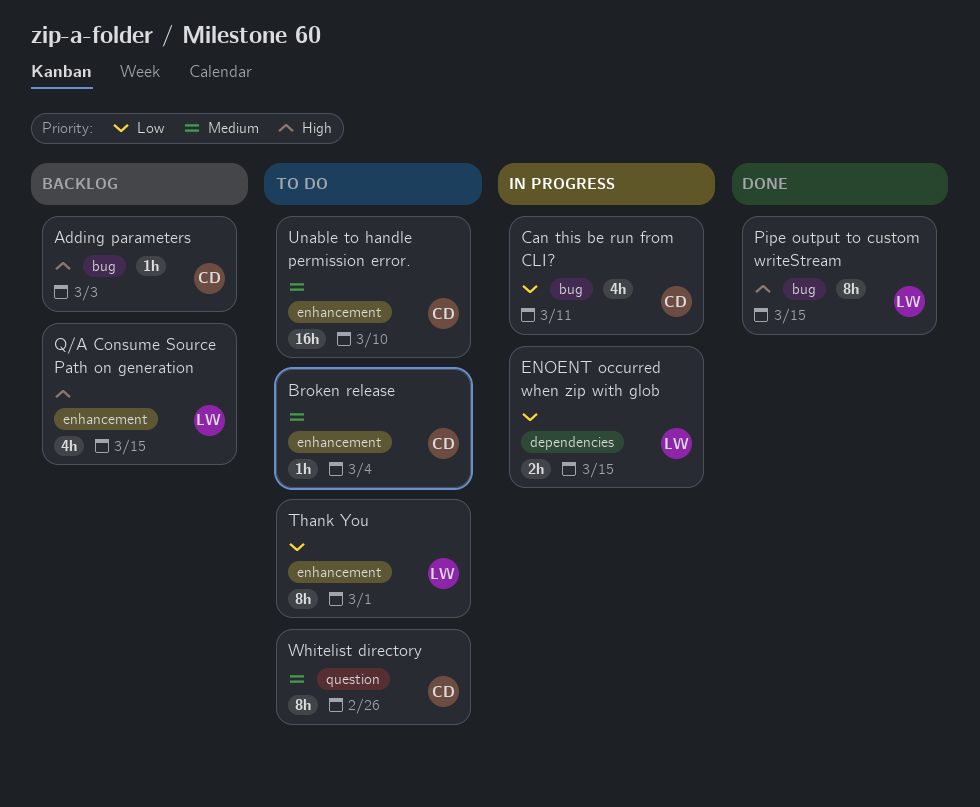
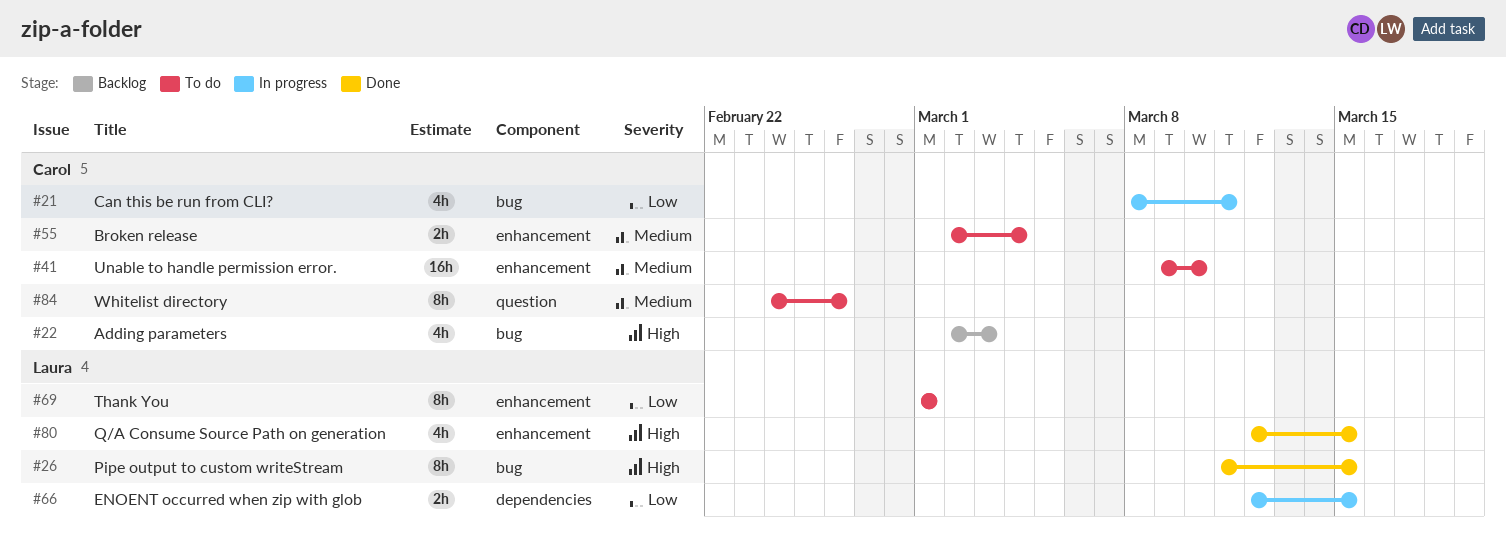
Adding parameters, estimate: 1h -> 4h
Broken release, estimate: 1h -> 2h
Q/A Consume Source Path on generation, status: Backlog -> Done

